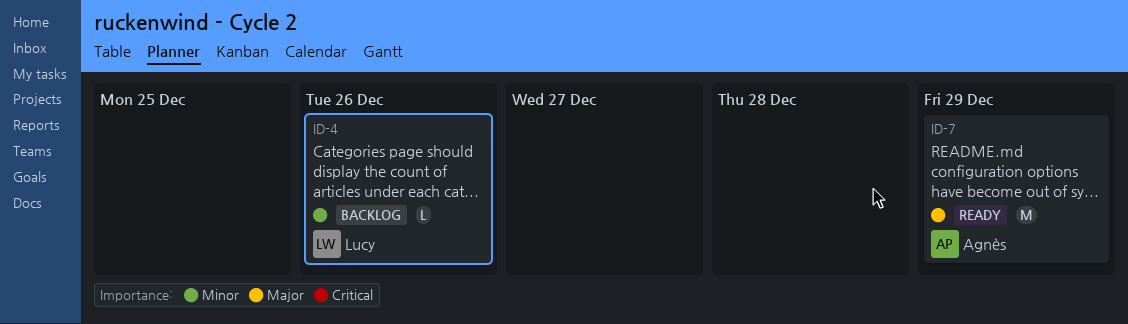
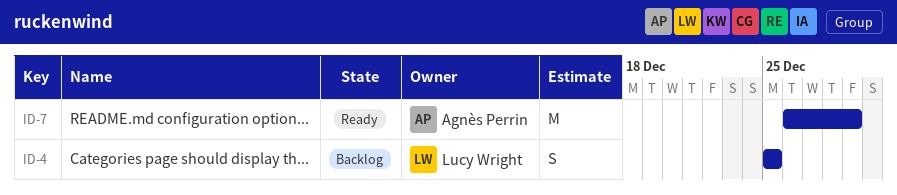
ID-4, estimate: L -> S
ID-4, due: Dec 26 -> Dec 25

